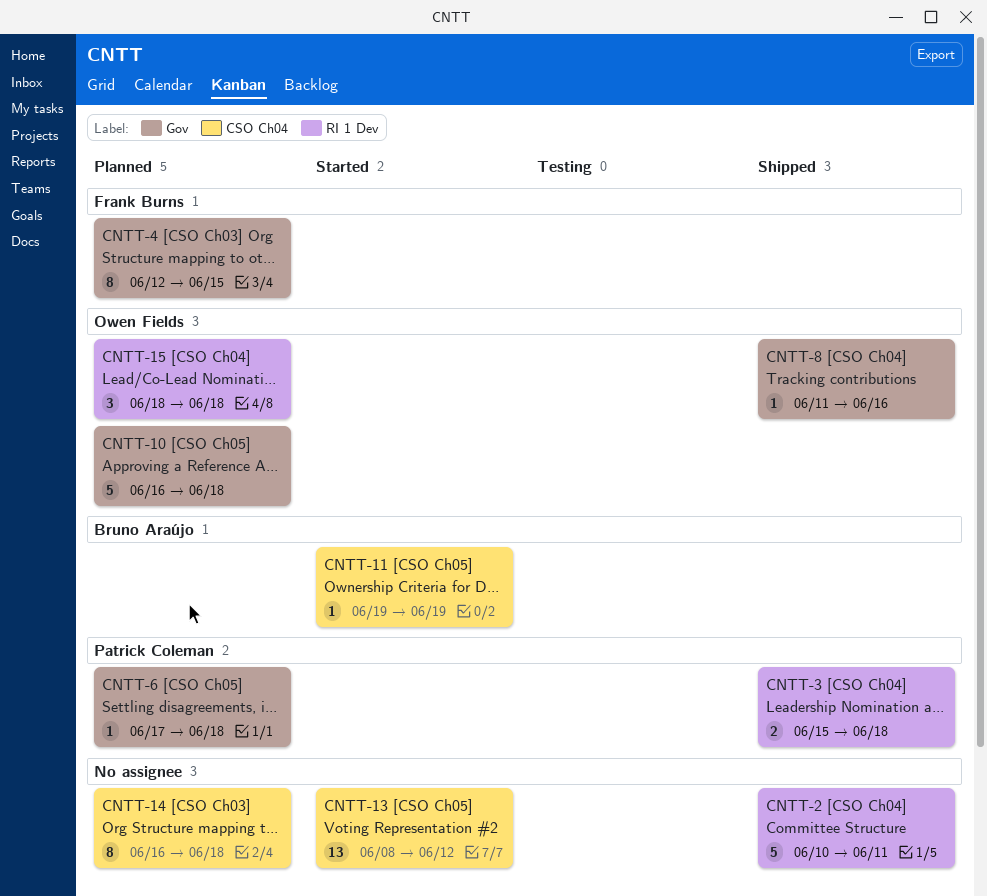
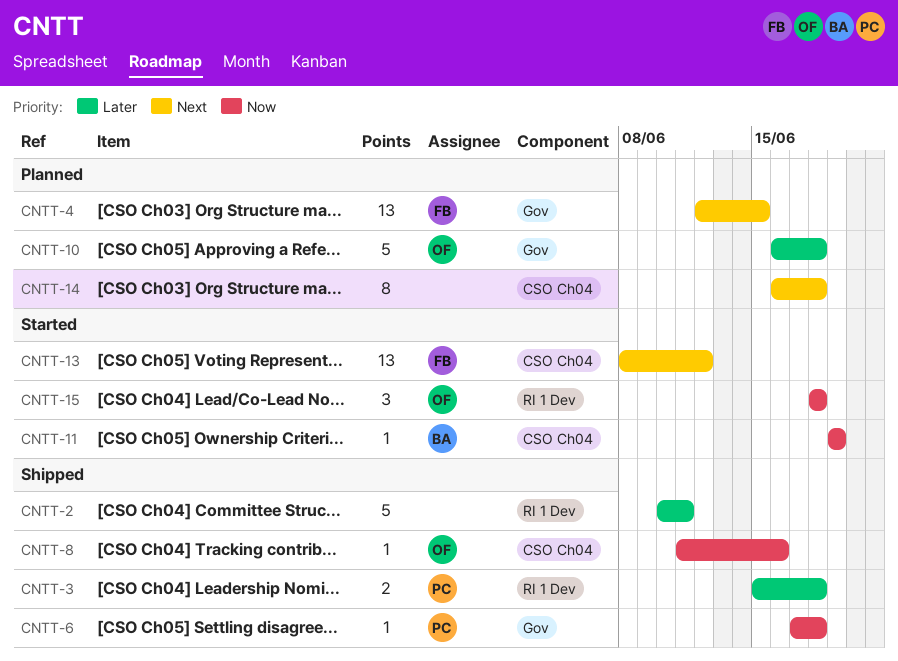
CNTT-4, estimate: 8 -> 13
CNTT-6, status: Planned -> Shipped
CNTT-8, label: Gov -> CSO Ch04
CNTT-13, owner: none -> Frank Burns
CNTT-15, status: Planned -> Started

